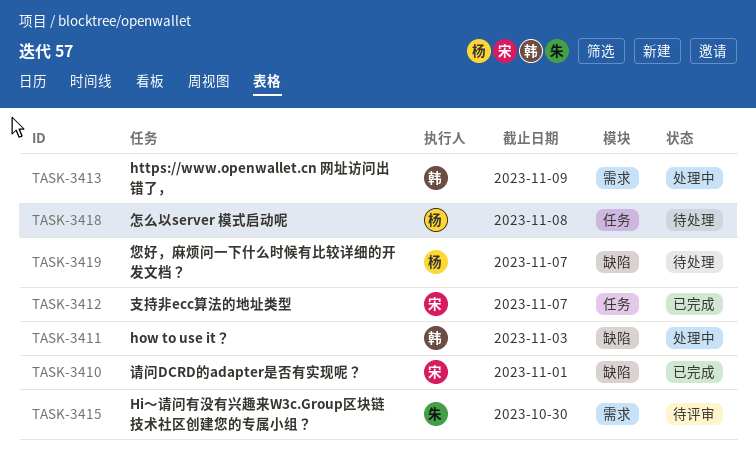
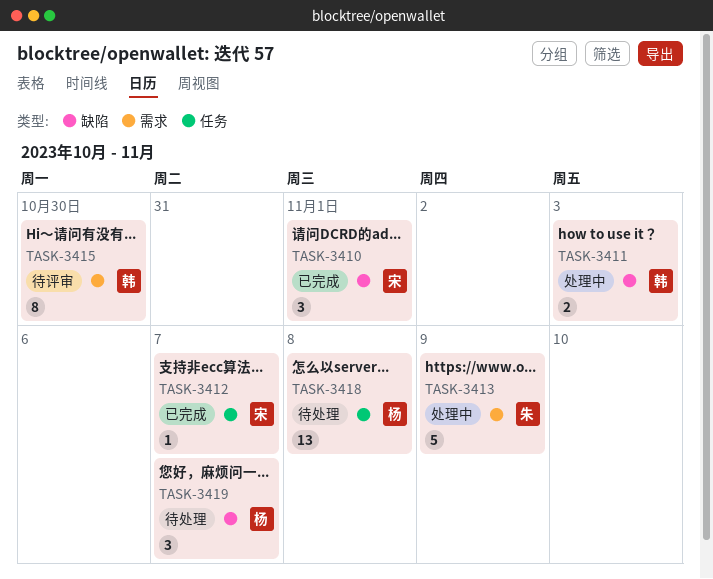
TASK-3413, owner: 韩 -> 朱
TASK-3415, owner: 朱 -> 韩

